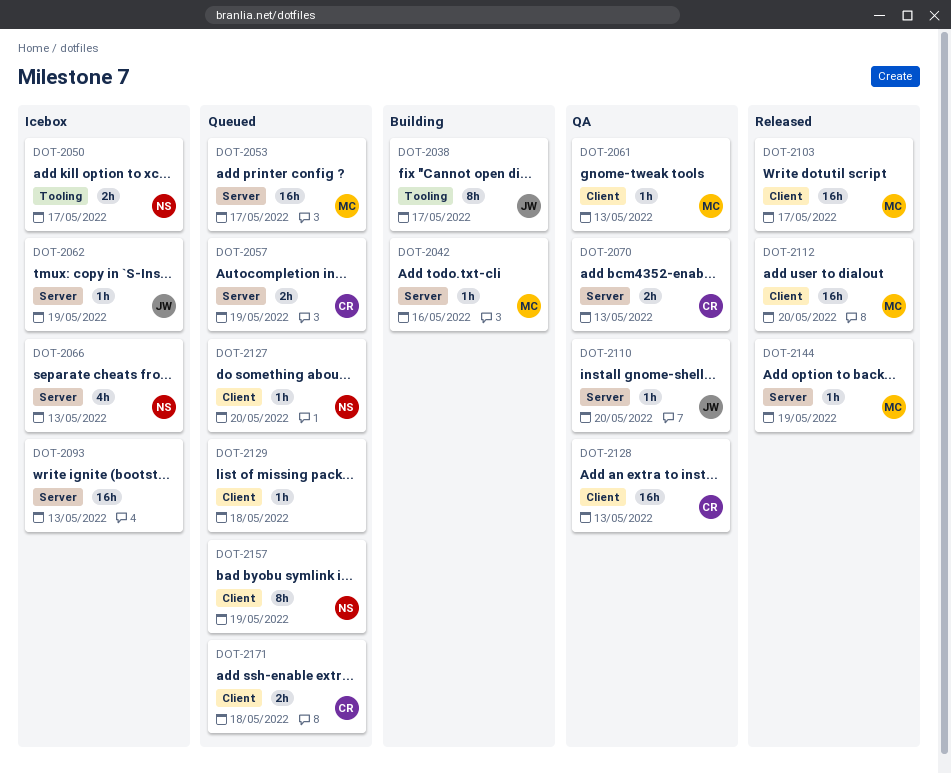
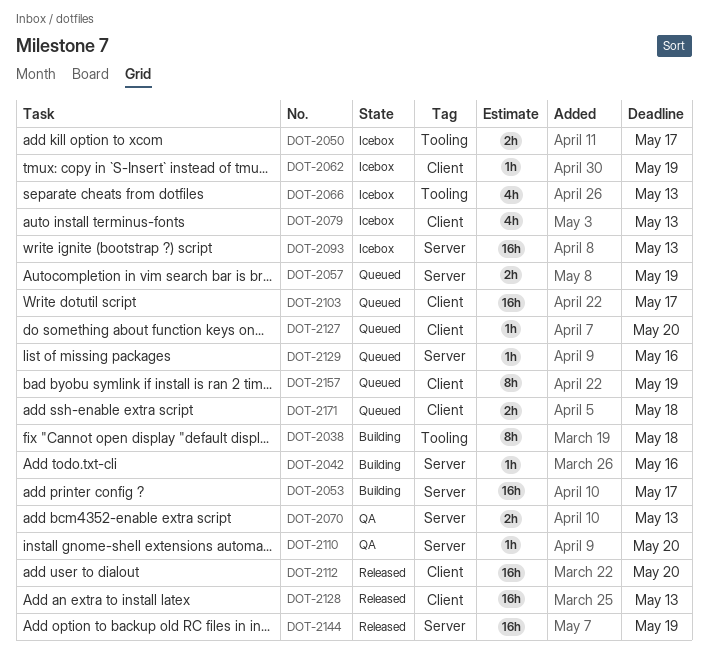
DOT-2038, due: May 17 -> May 18
DOT-2053, status: Queued -> Building
DOT-2061: present -> none
DOT-2062, label: Server -> Client
DOT-2066, label: Server -> Tooling
DOT-2079: none -> present
DOT-2103, status: Released -> Queued
DOT-2128, status: QA -> Released
DOT-2129, label: Client -> Server
DOT-2129, due: May 18 -> May 16
DOT-2144, estimate: 1h -> 16h

